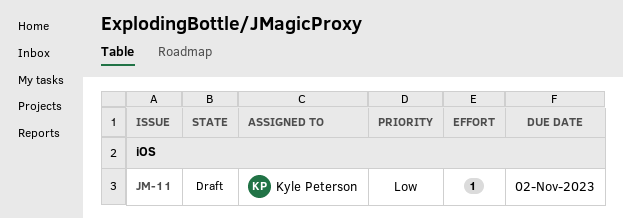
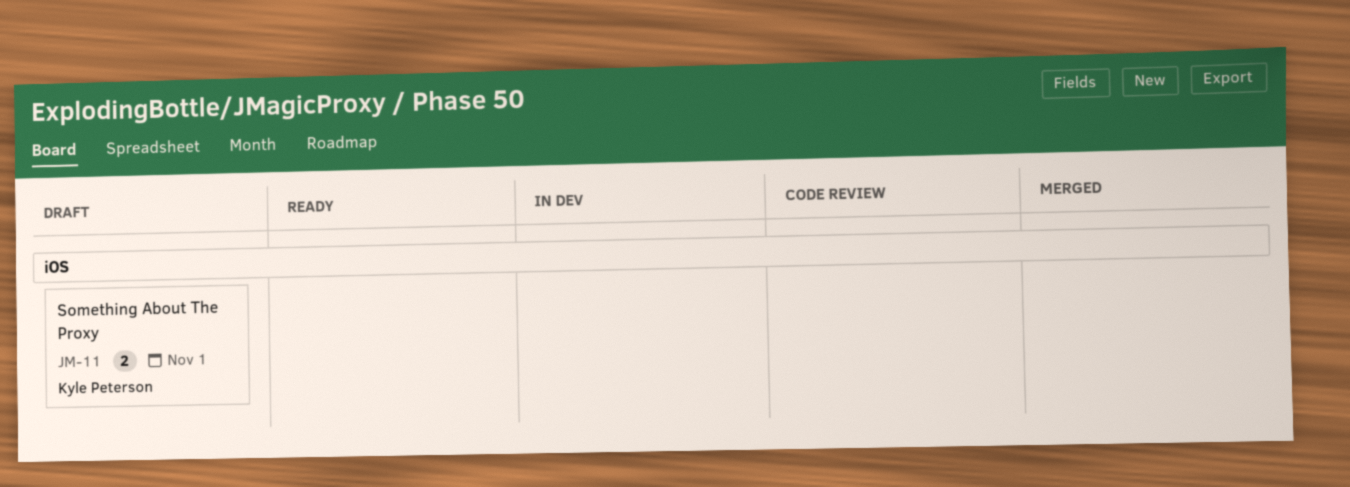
JM-11, estimate: 1 -> 2
JM-11, due: Nov 2 -> Nov 1

